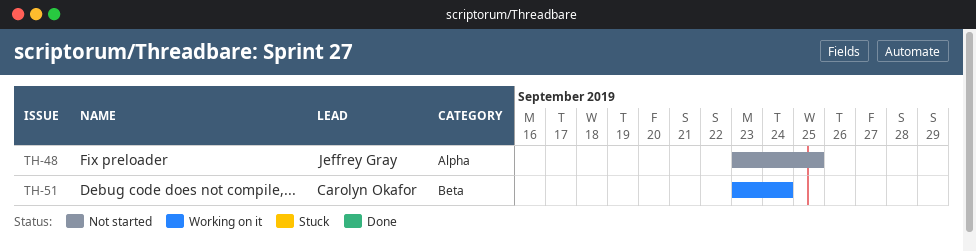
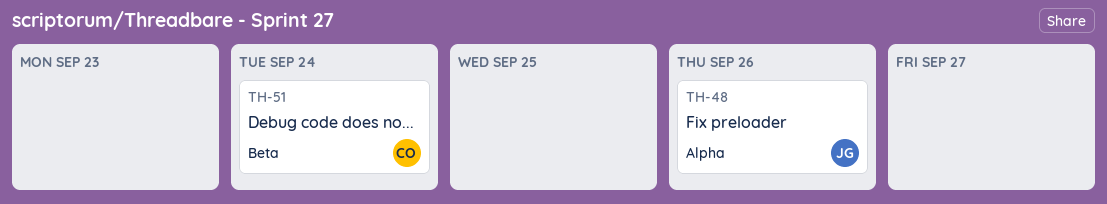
TH-48, due: Sep 25 -> Sep 26

